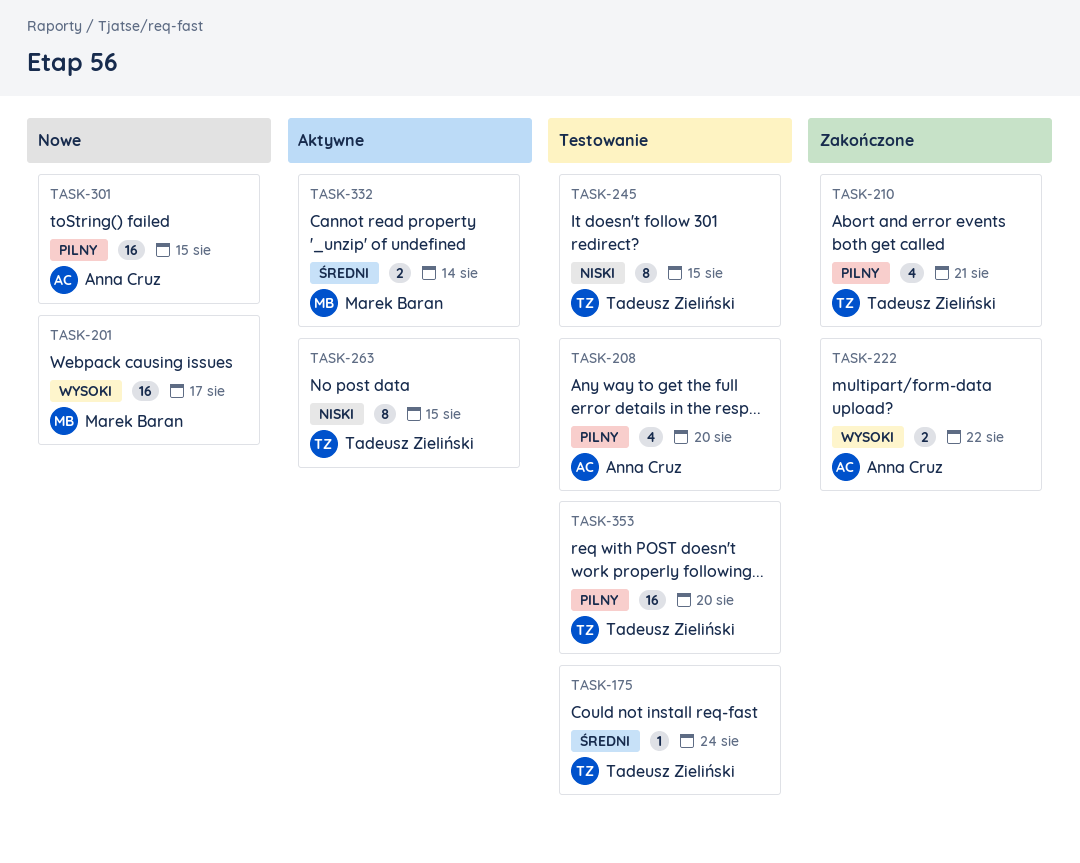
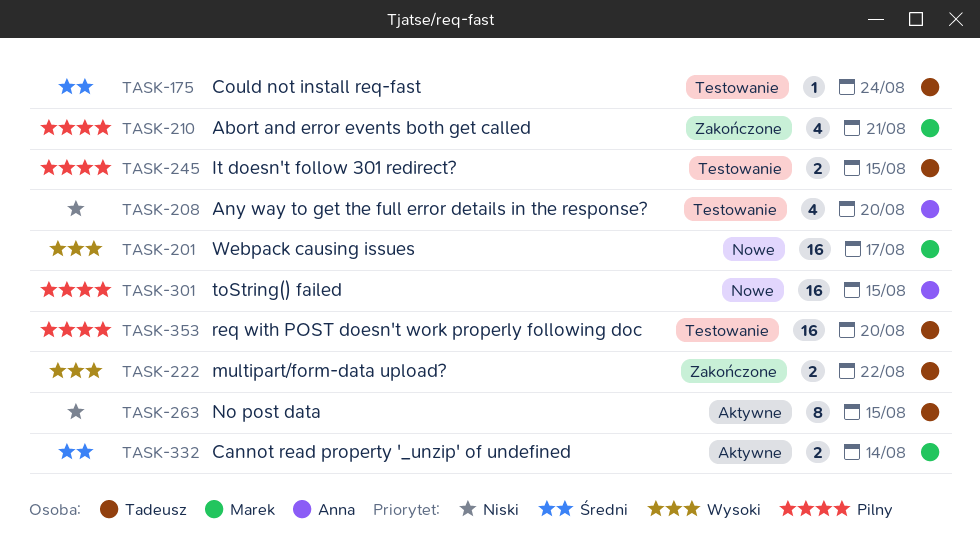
TASK-208, priority: Pilny -> Niski
TASK-210, owner: Tadeusz Zieliński -> Marek Baran
TASK-222, owner: Anna Cruz -> Tadeusz Zieliński
TASK-245, priority: Niski -> Pilny
TASK-245, estimate: 8 -> 2

